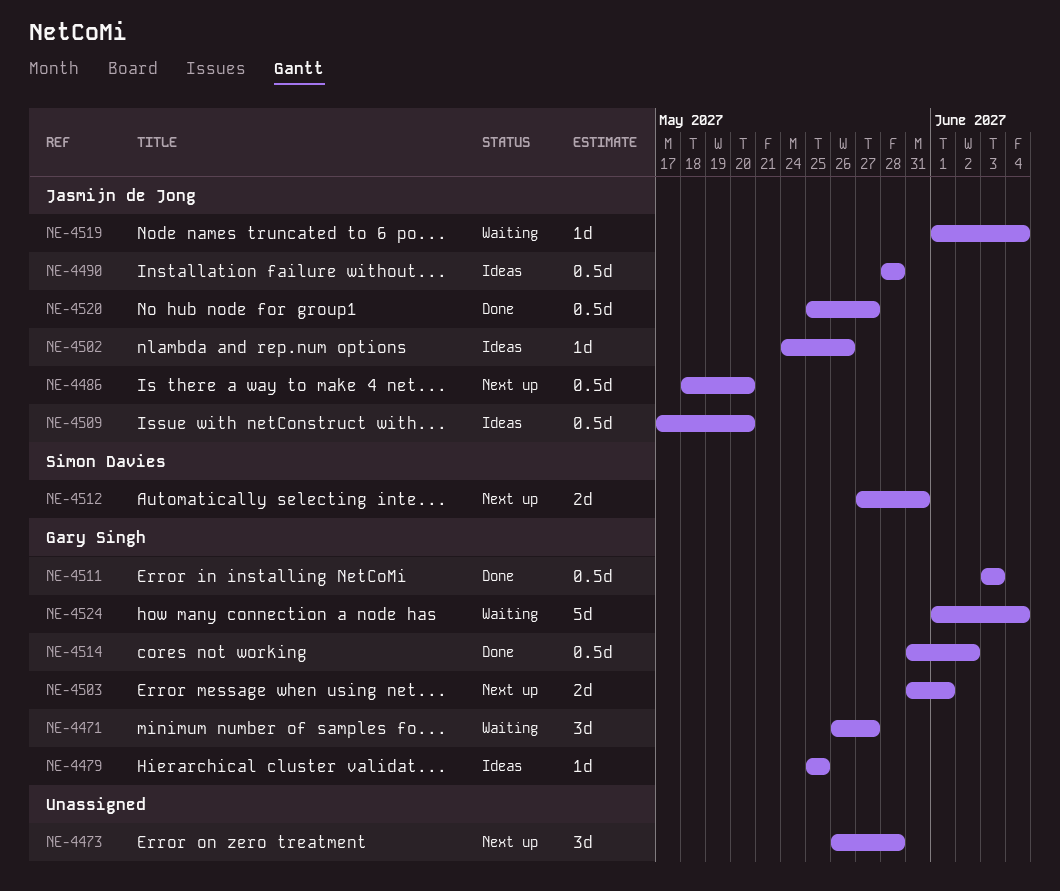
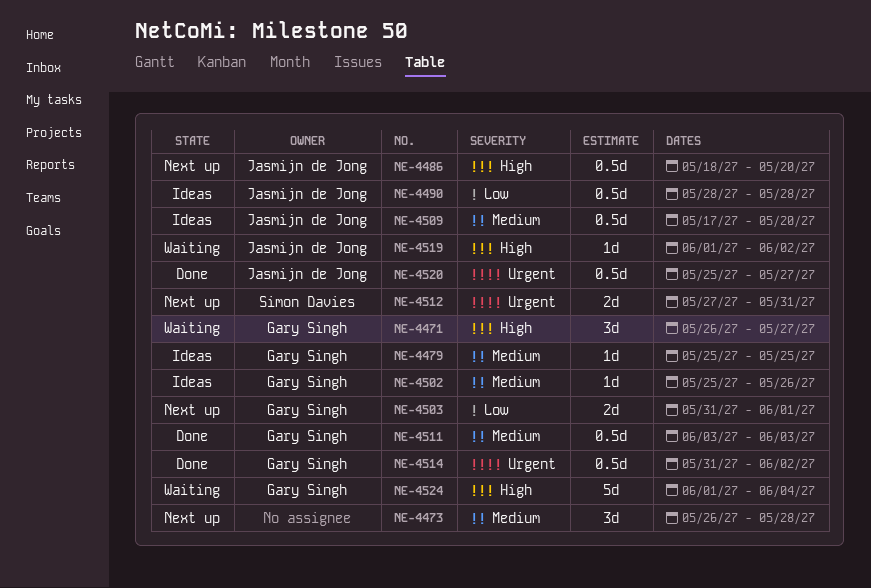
NE-4502, owner: Jasmijn de Jong -> Gary Singh
NE-4502, start: May 24 -> May 25
NE-4519, due: Jun 4 -> Jun 2

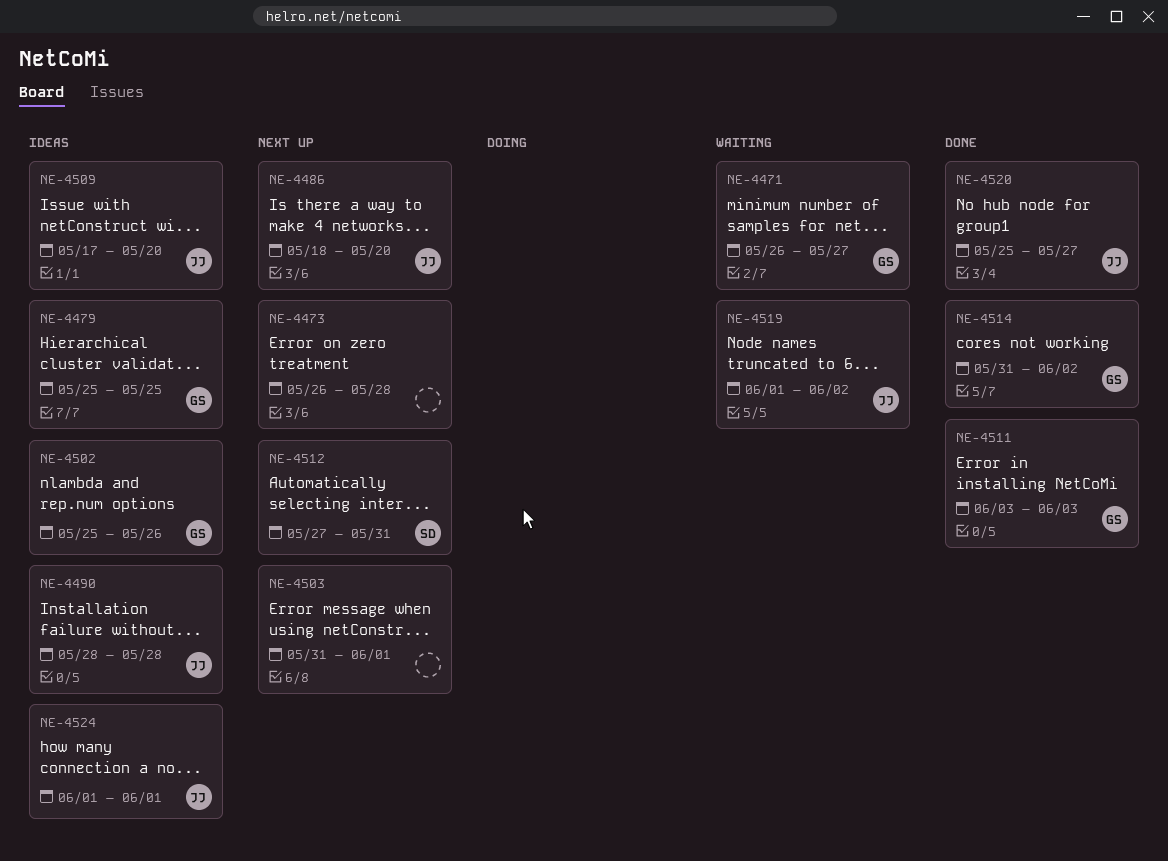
NE-4503, owner: Gary Singh -> none
NE-4524, status: Waiting -> Ideas
NE-4524, owner: Gary Singh -> Jasmijn de Jong
NE-4524, due: Jun 4 -> Jun 1

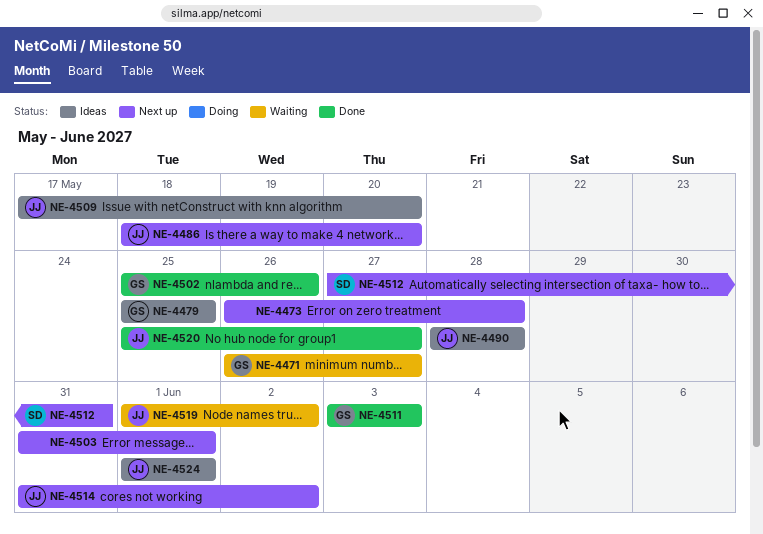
NE-4502, status: Ideas -> Done
NE-4514, status: Done -> Next up
NE-4514, owner: GS -> JJ

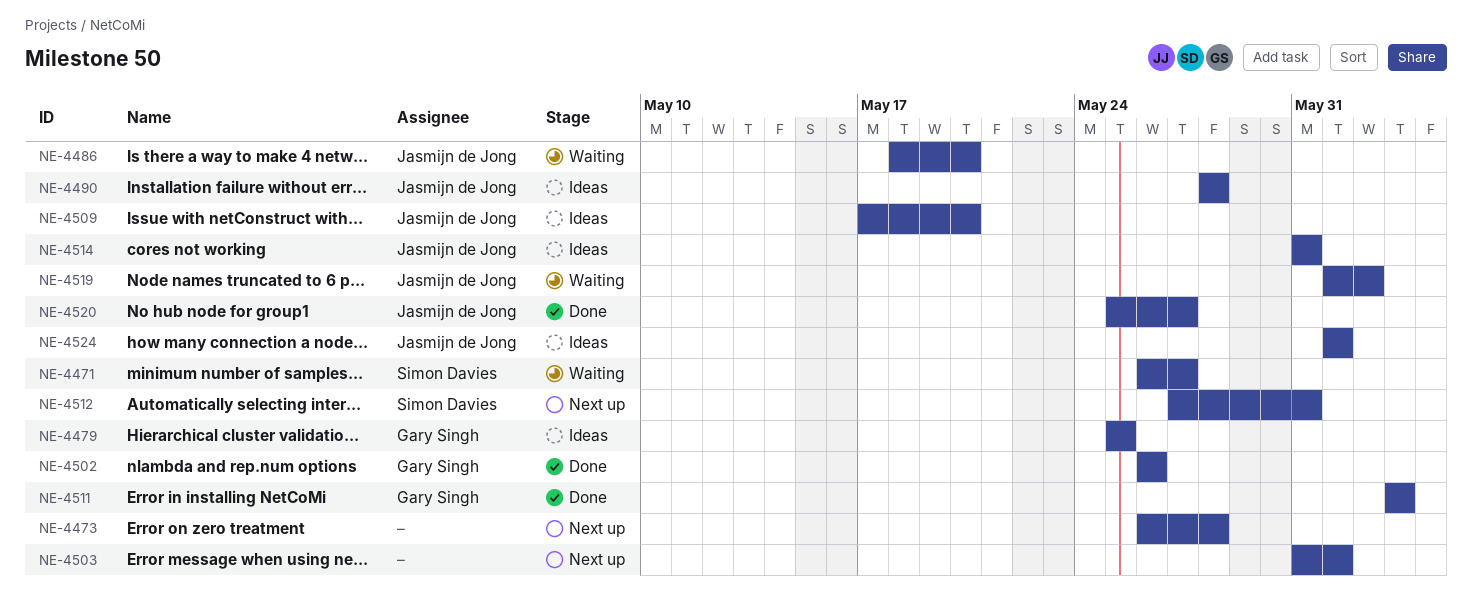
NE-4471, owner: Gary Singh -> Simon Davies
NE-4486, status: Next up -> Waiting
NE-4502, start: May 25 -> May 26
NE-4514, status: Next up -> Ideas
NE-4514, due: Jun 2 -> May 31

